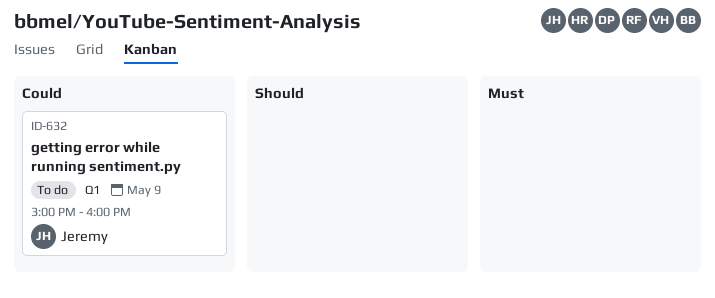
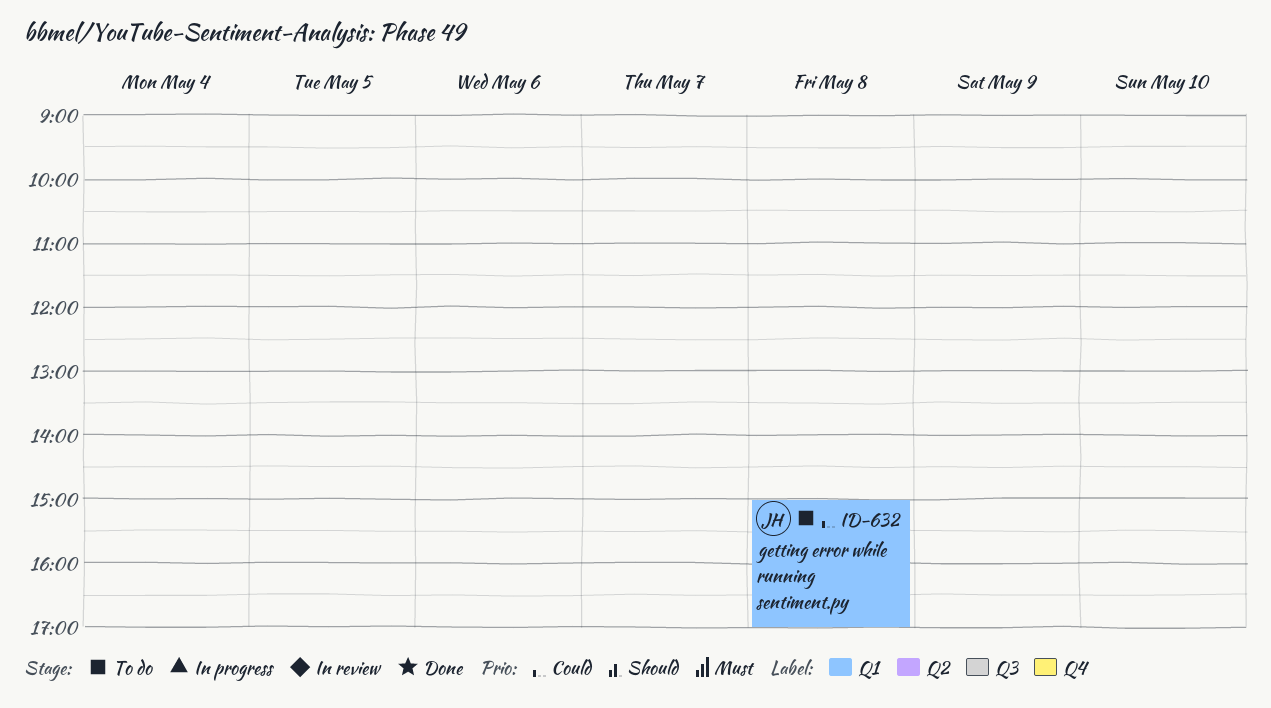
ID-632, day: May 9 -> May 8
ID-632, ends: 16:00 -> 17:00

